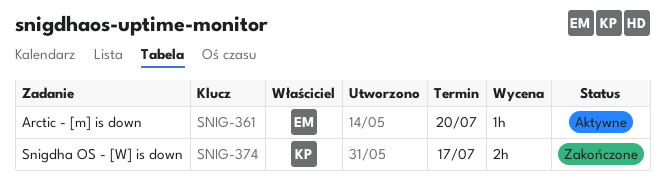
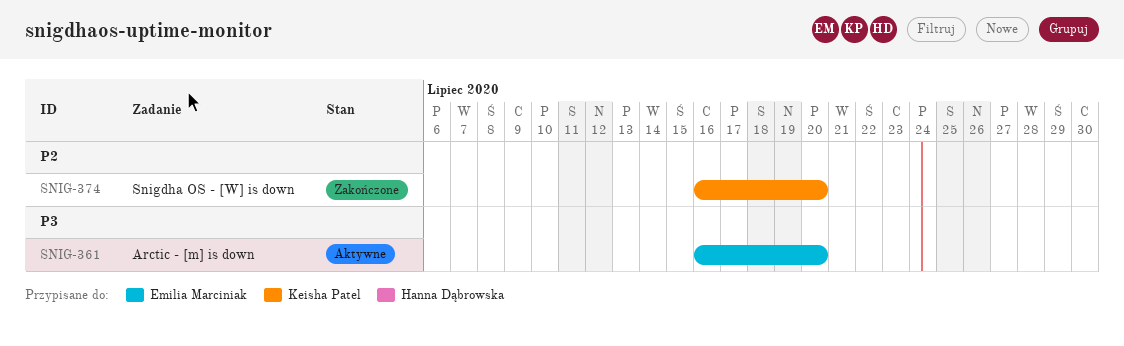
SNIG-374, due: Jul 17 -> Jul 20

